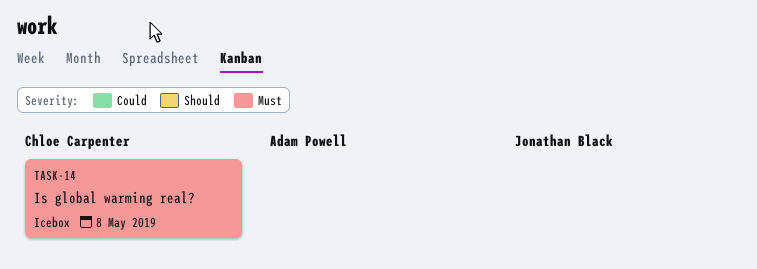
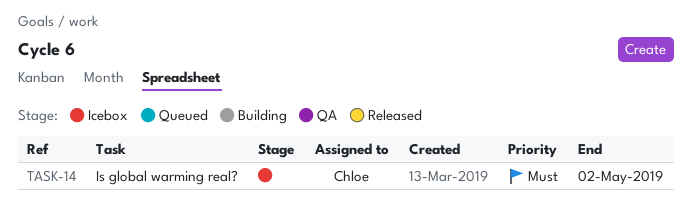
TASK-14, due: May 8 -> May 2

